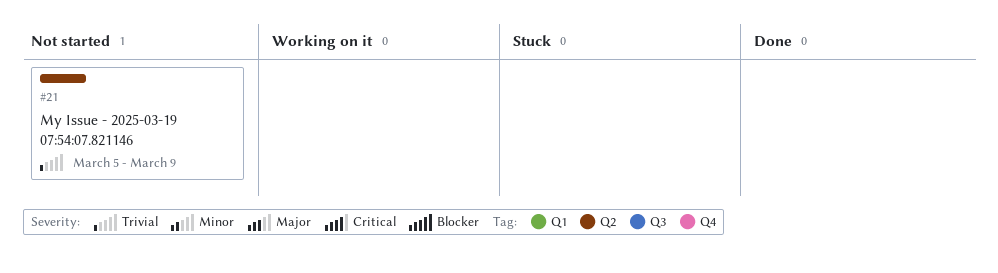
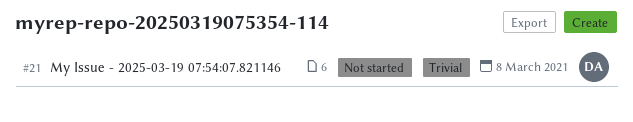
#21, due: Mar 9 -> Mar 8

